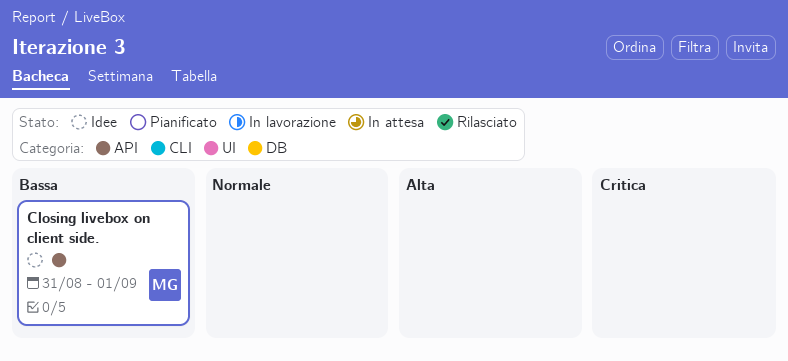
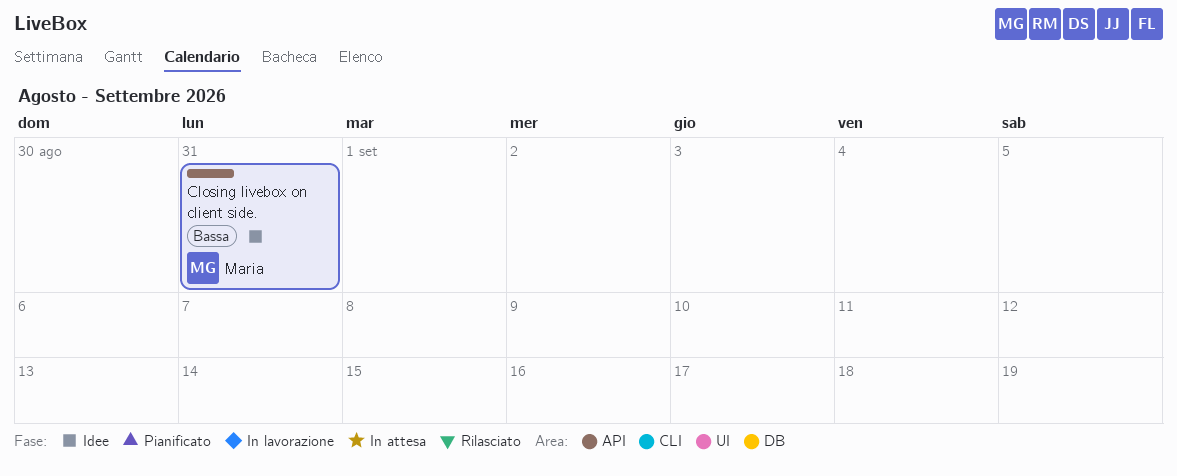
Closing livebox on client side., due: Sep 1 -> Aug 31

